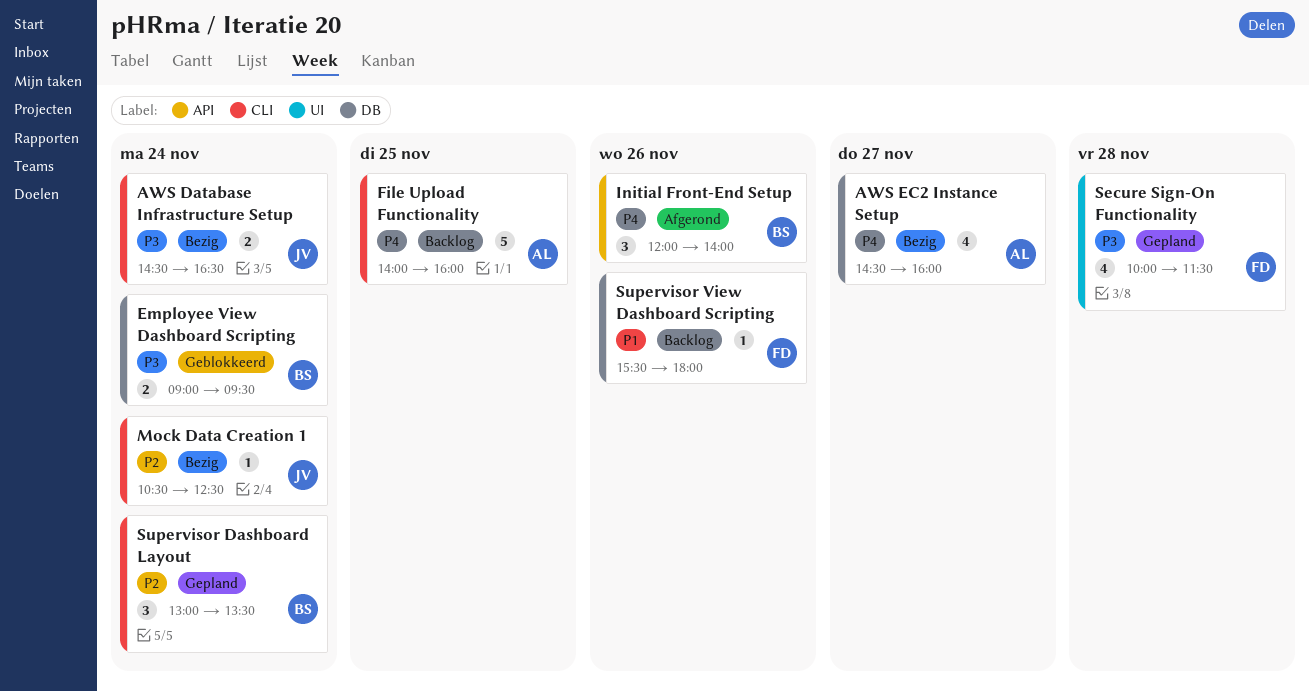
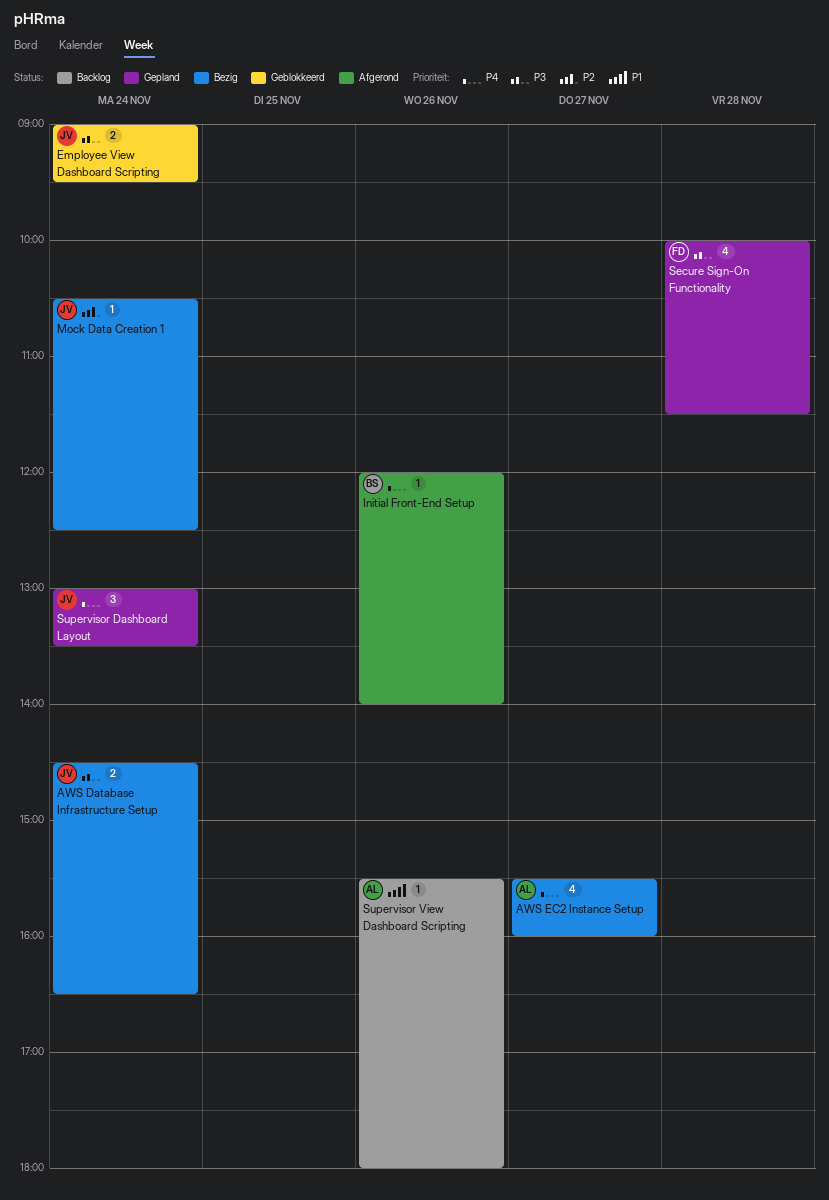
AWS EC2 Instance Setup, begins: 14:30 -> 15:30
Employee View Dashboard Scripting, owner: BS -> JV
File Upload Functionality: present -> none
Initial Front-End Setup, estimate: 3 -> 1
Supervisor Dashboard Layout, owner: BS -> JV
Supervisor Dashboard Layout, priority: P2 -> P4
Supervisor View Dashboard Scripting, owner: FD -> AL

